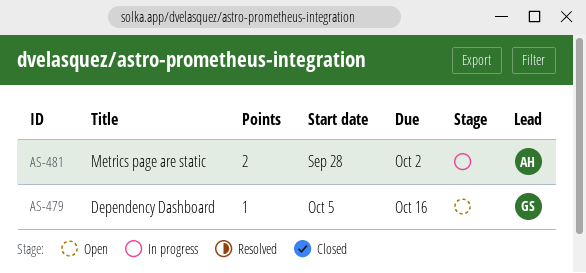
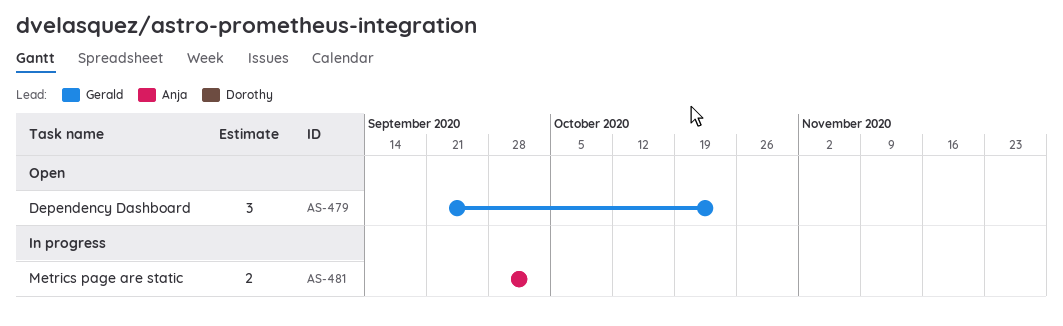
AS-479, estimate: 1 -> 3
AS-479, start: Oct 5 -> Sep 21
AS-479, due: Oct 16 -> Oct 23

